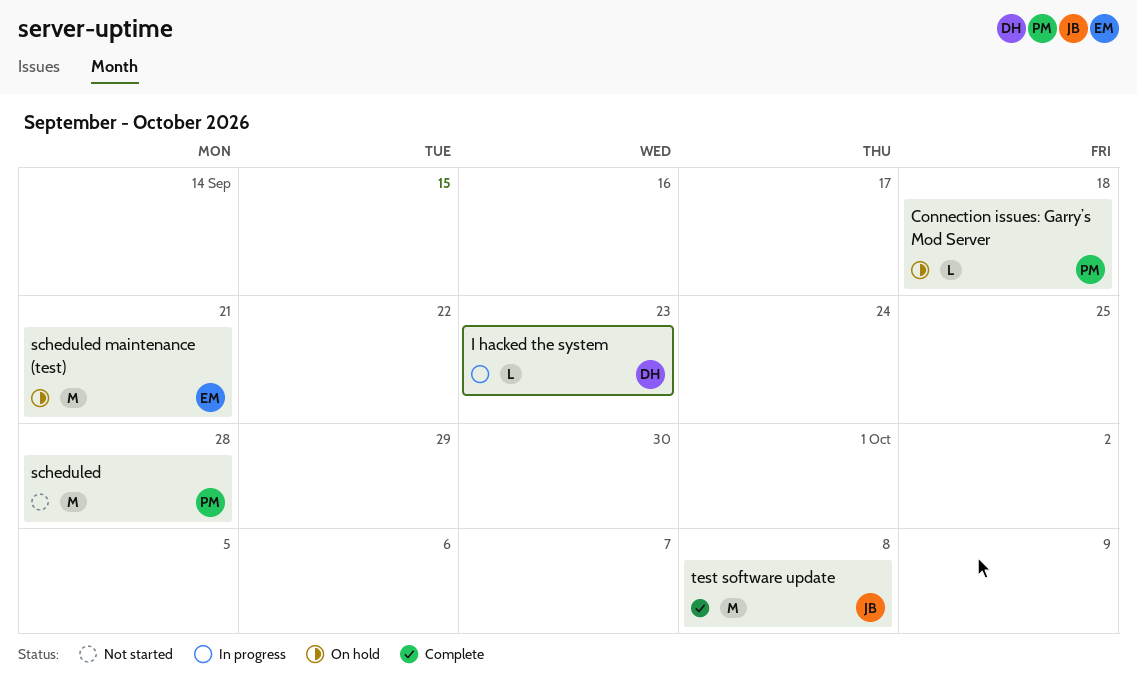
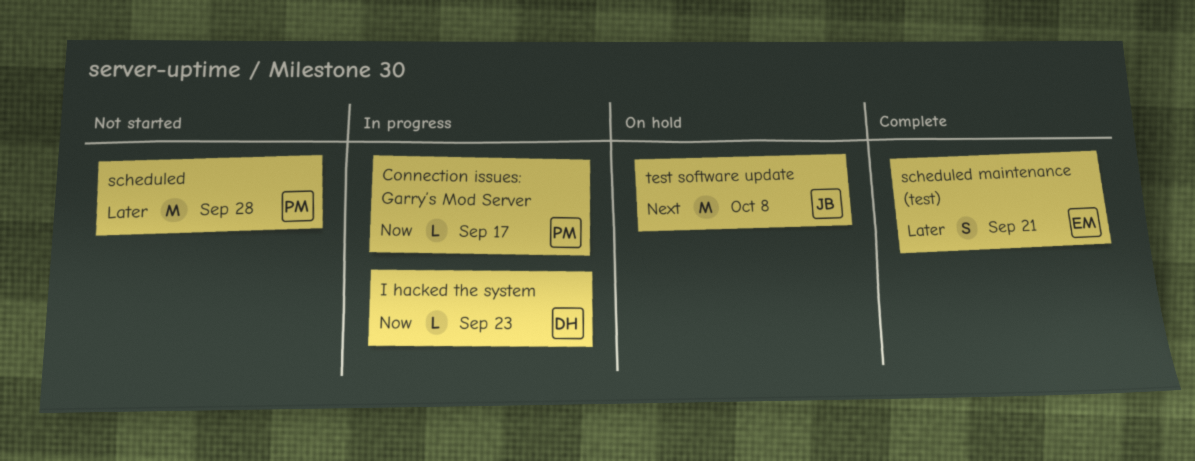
Connection issues: Garry’s Mod Server, status: On hold -> In progress
Connection issues: Garry’s Mod Server, due: Sep 18 -> Sep 17
scheduled maintenance (test), status: On hold -> Complete
scheduled maintenance (test), estimate: M -> S
test software update, status: Complete -> On hold

